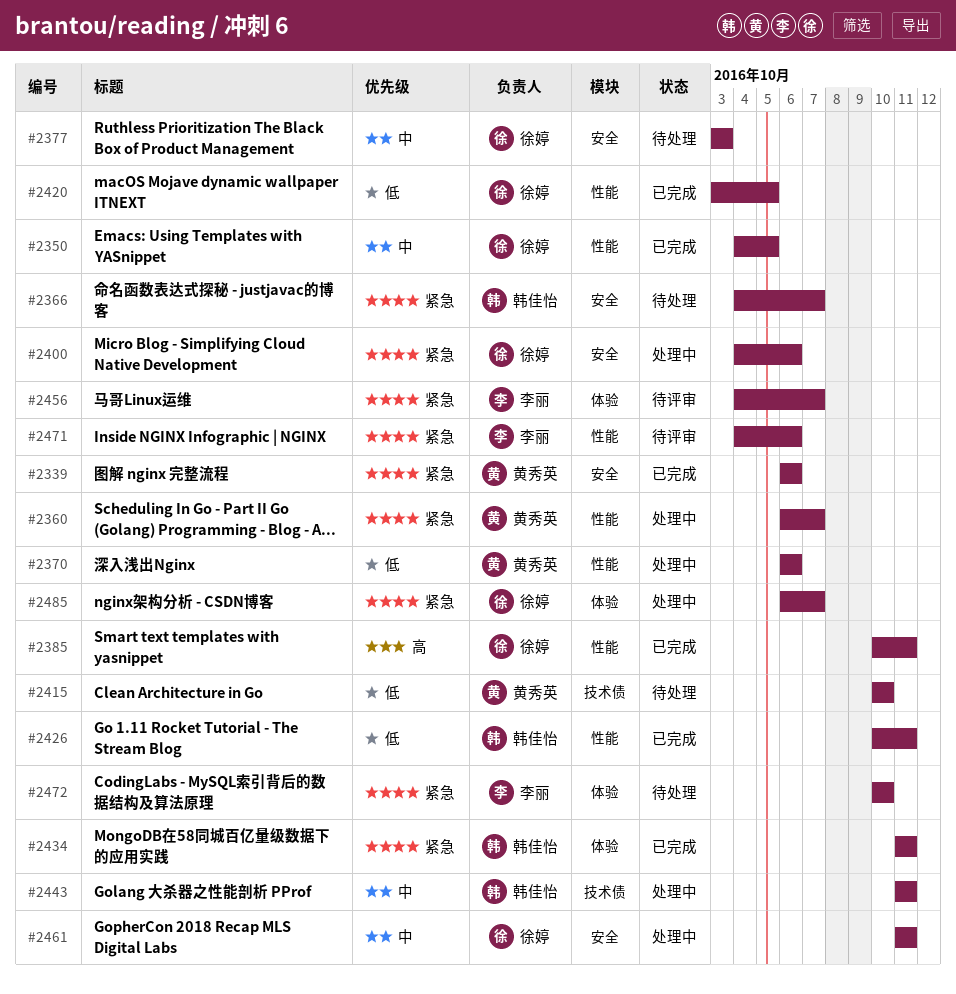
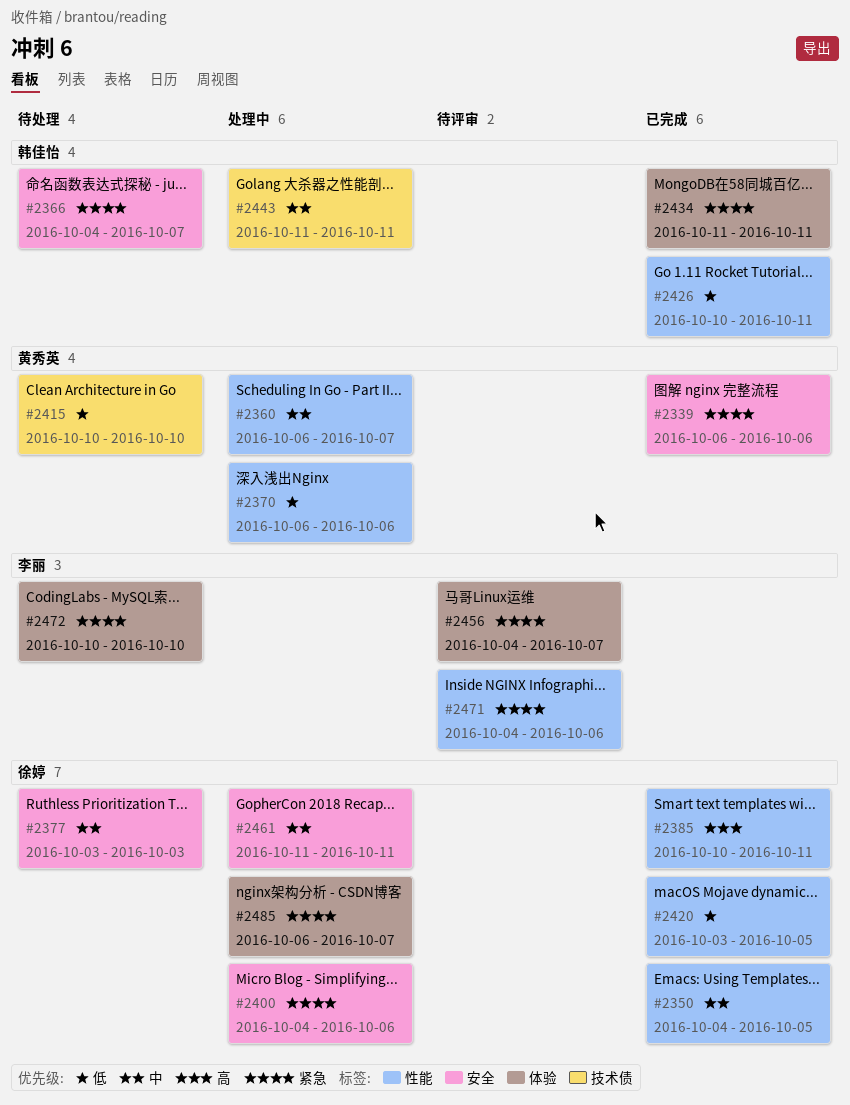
#2360, priority: 紧急 -> 中

